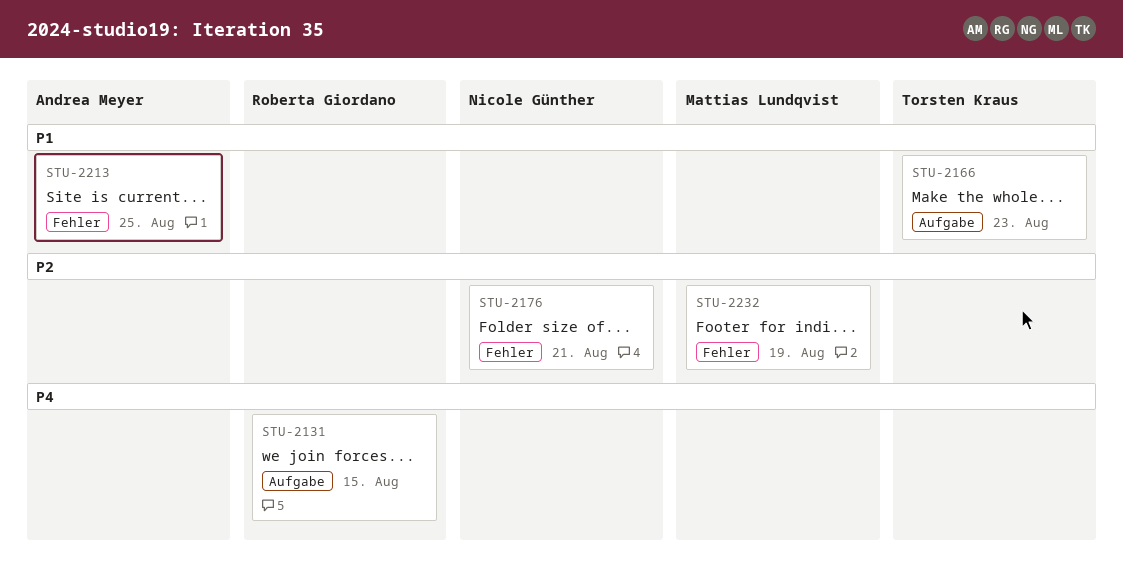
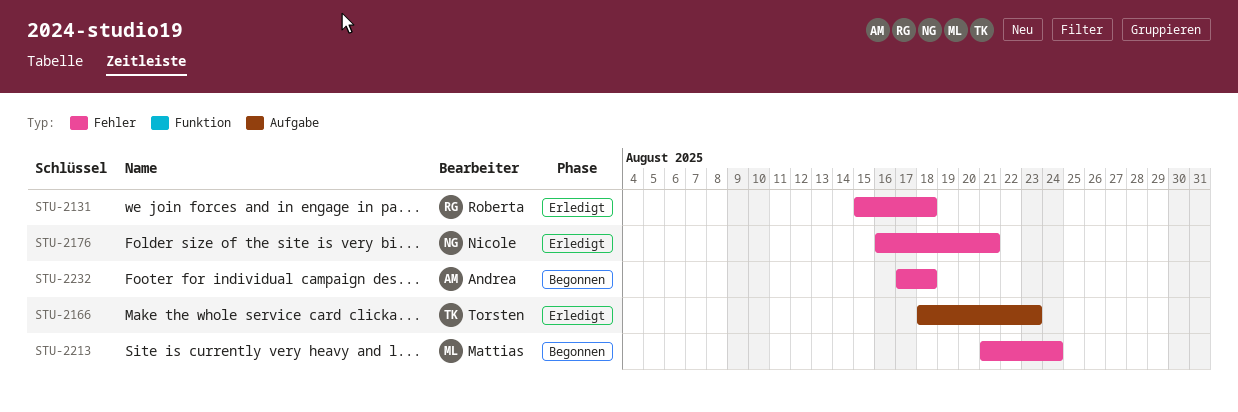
STU-2131, label: Aufgabe -> Fehler
STU-2131, due: Aug 15 -> Aug 18
STU-2213, owner: Andrea Meyer -> Mattias Lundqvist
STU-2213, due: Aug 25 -> Aug 24
STU-2232, owner: Mattias Lundqvist -> Andrea Meyer
STU-2232, due: Aug 19 -> Aug 18

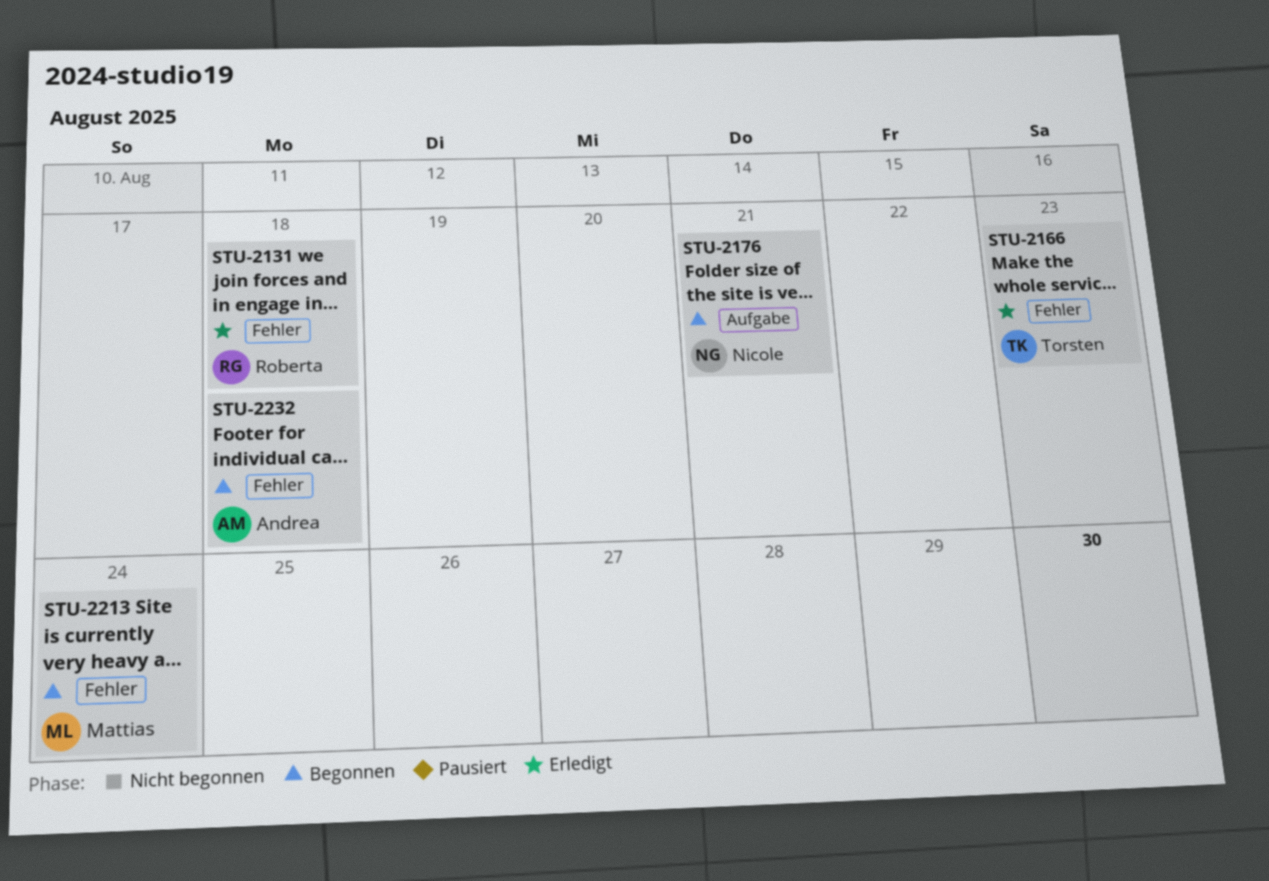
STU-2166, label: Aufgabe -> Fehler
STU-2176, status: Erledigt -> Begonnen
STU-2176, label: Fehler -> Aufgabe

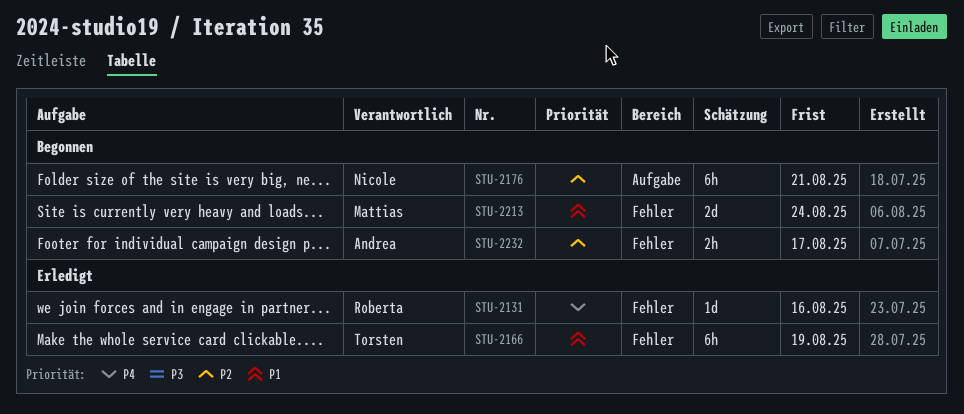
STU-2131, due: Aug 18 -> Aug 16
STU-2166, due: Aug 23 -> Aug 19
STU-2232, due: Aug 18 -> Aug 17

